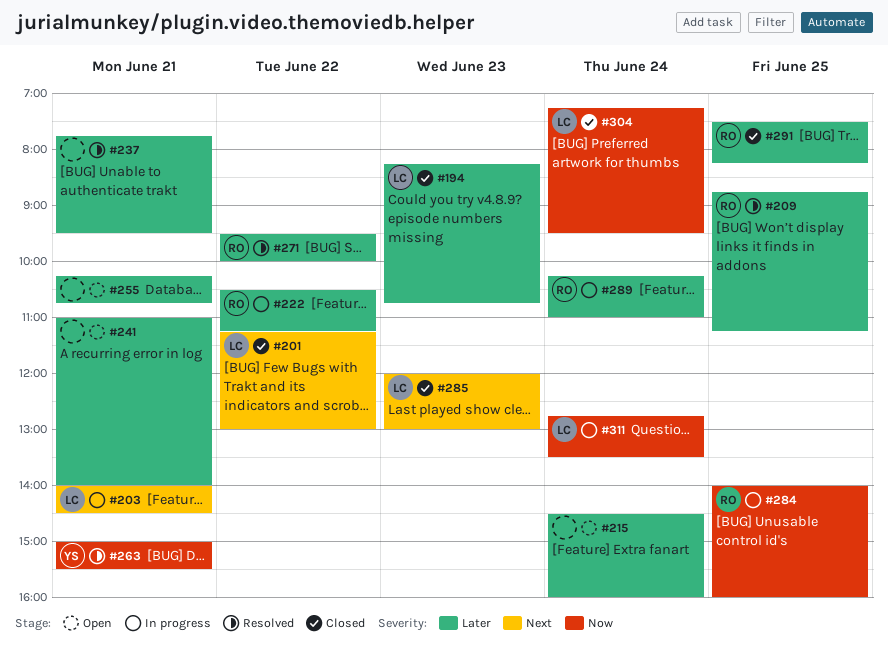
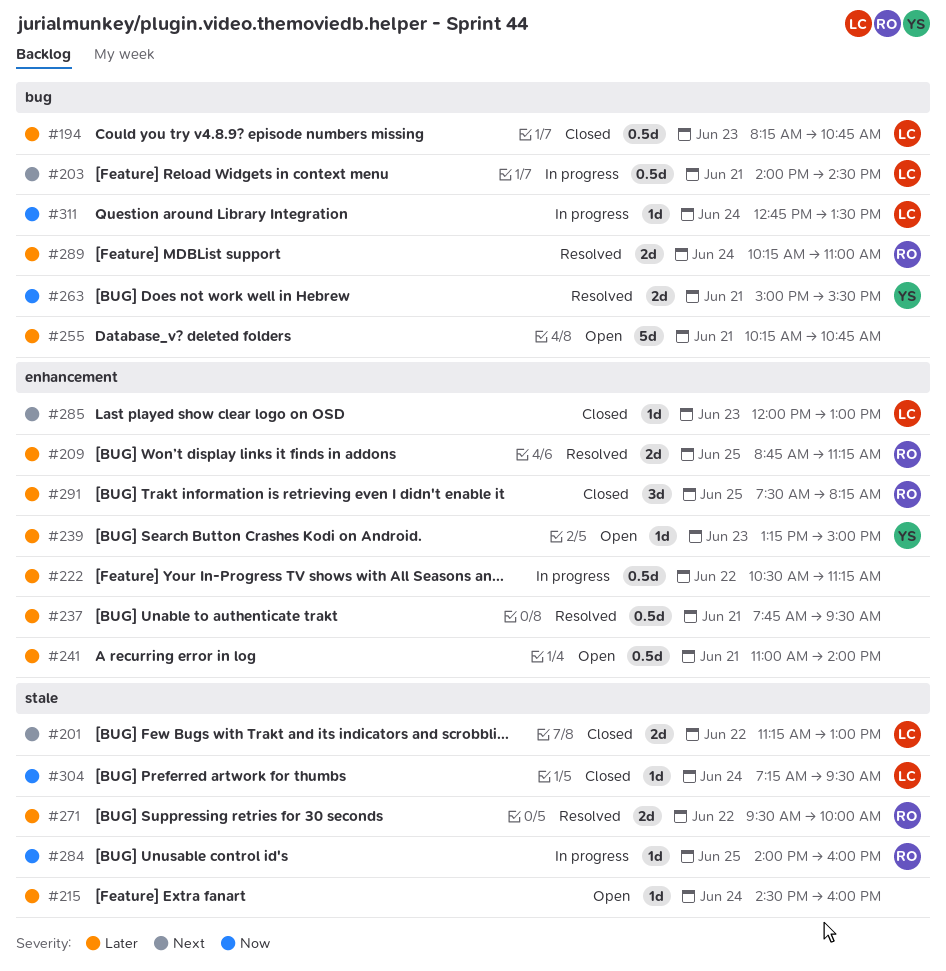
#222, owner: RO -> none
#239: none -> present
#289, status: In progress -> Resolved

